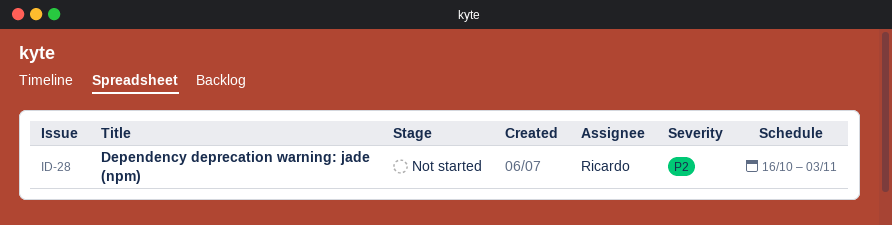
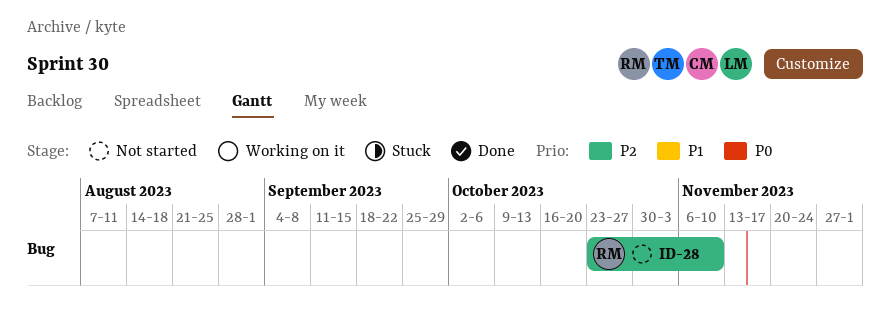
ID-28, start: Oct 16 -> Oct 23
ID-28, due: Nov 3 -> Nov 10

